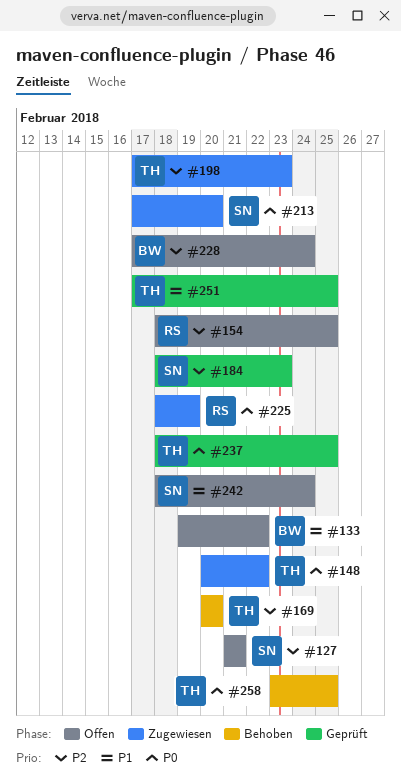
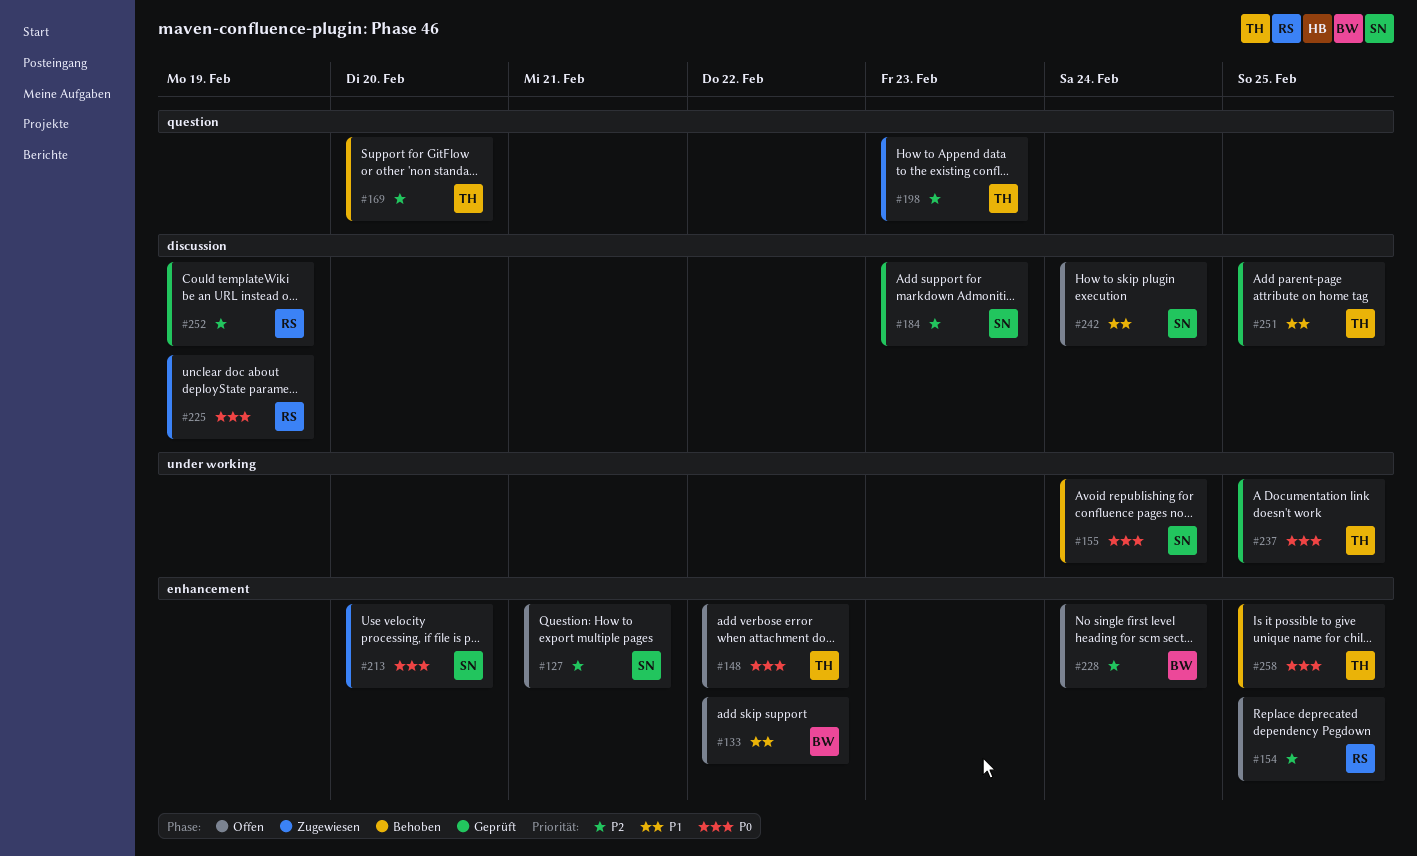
#148, status: Zugewiesen -> Offen
#155: none -> present
#252: none -> present

